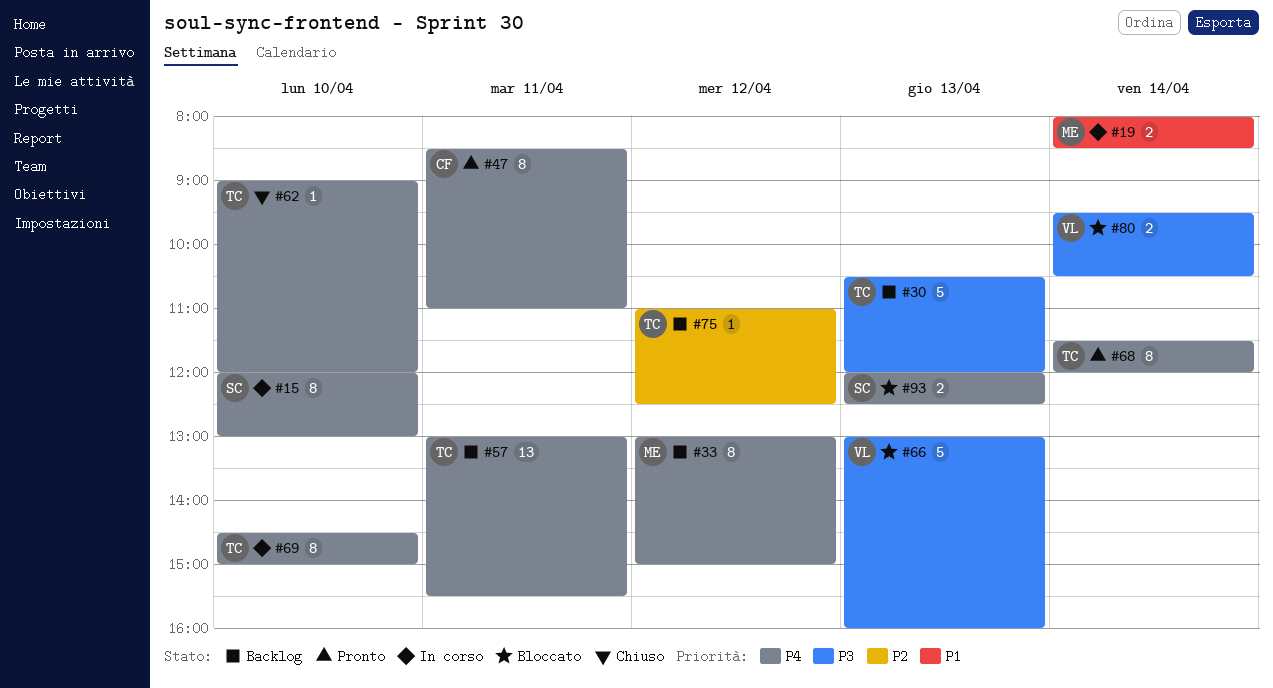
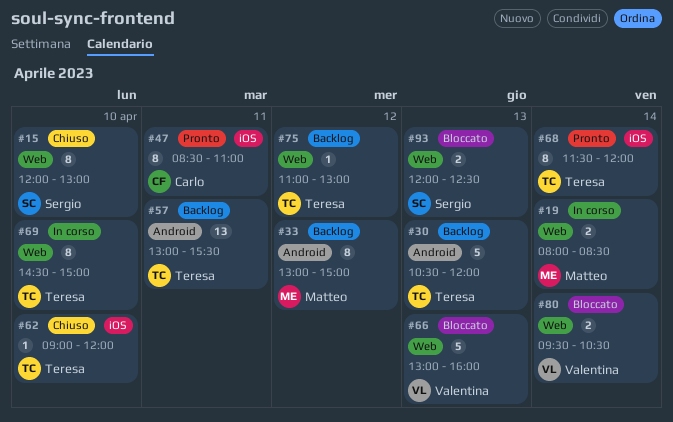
#15, status: In corso -> Chiuso
#75, ends: 12:30 -> 13:00

